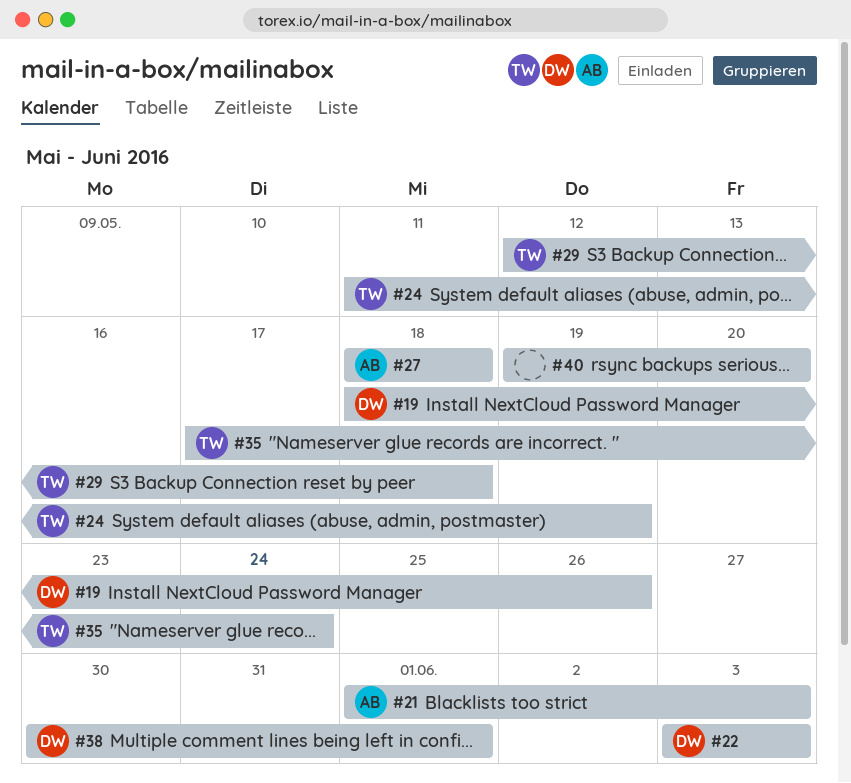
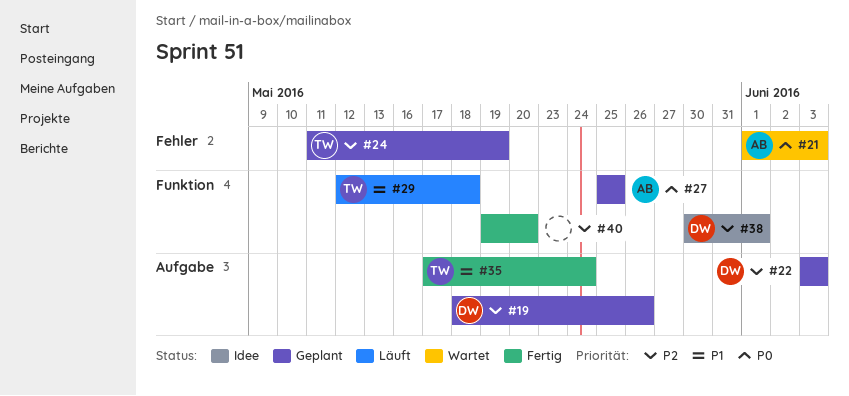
#27, start: May 18 -> May 25
#27, due: May 18 -> May 25

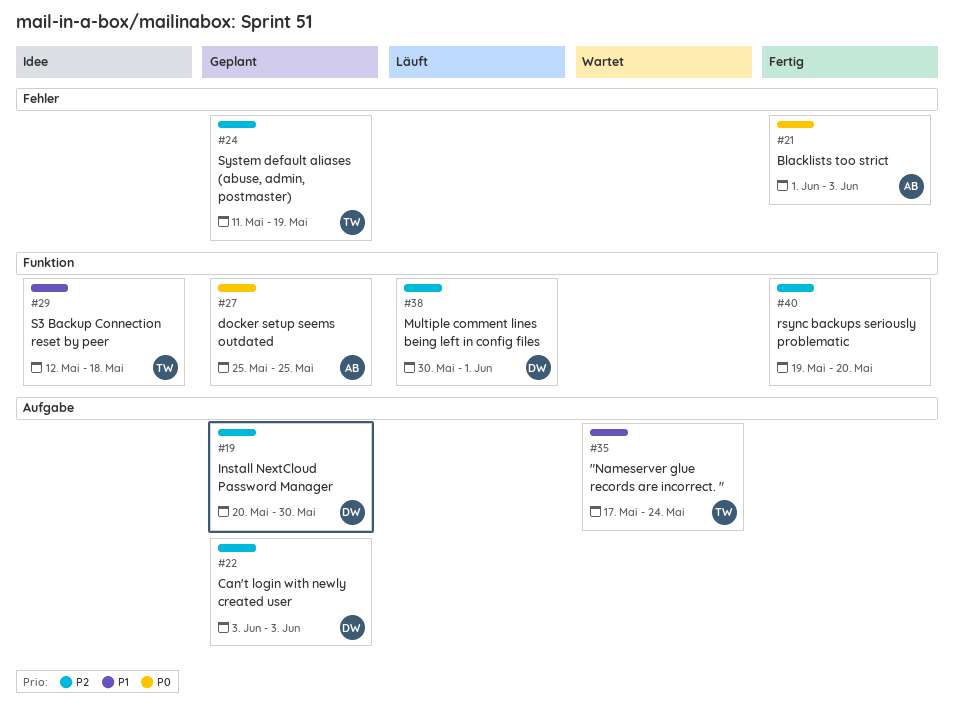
#19, start: May 18 -> May 20
#19, due: May 26 -> May 30
#21, status: Wartet -> Fertig
#29, status: Läuft -> Idee
#35, status: Fertig -> Wartet
#38, status: Idee -> Läuft

